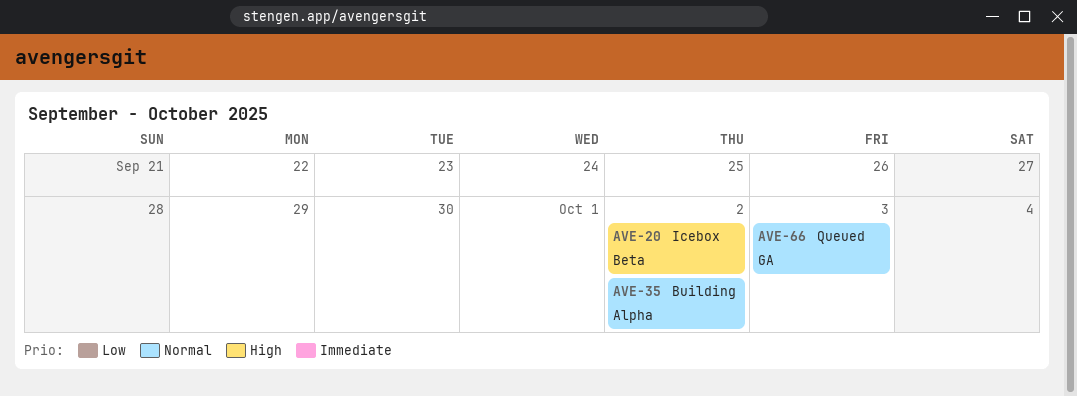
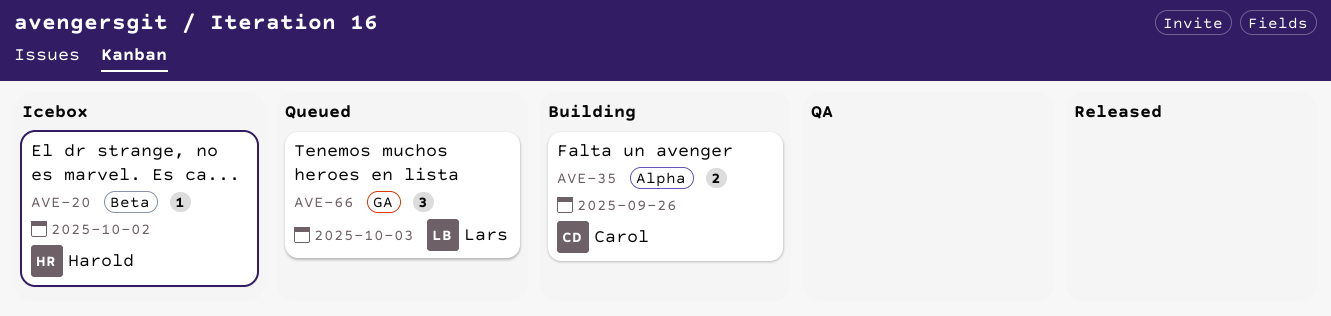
AVE-35, due: Oct 2 -> Sep 26

